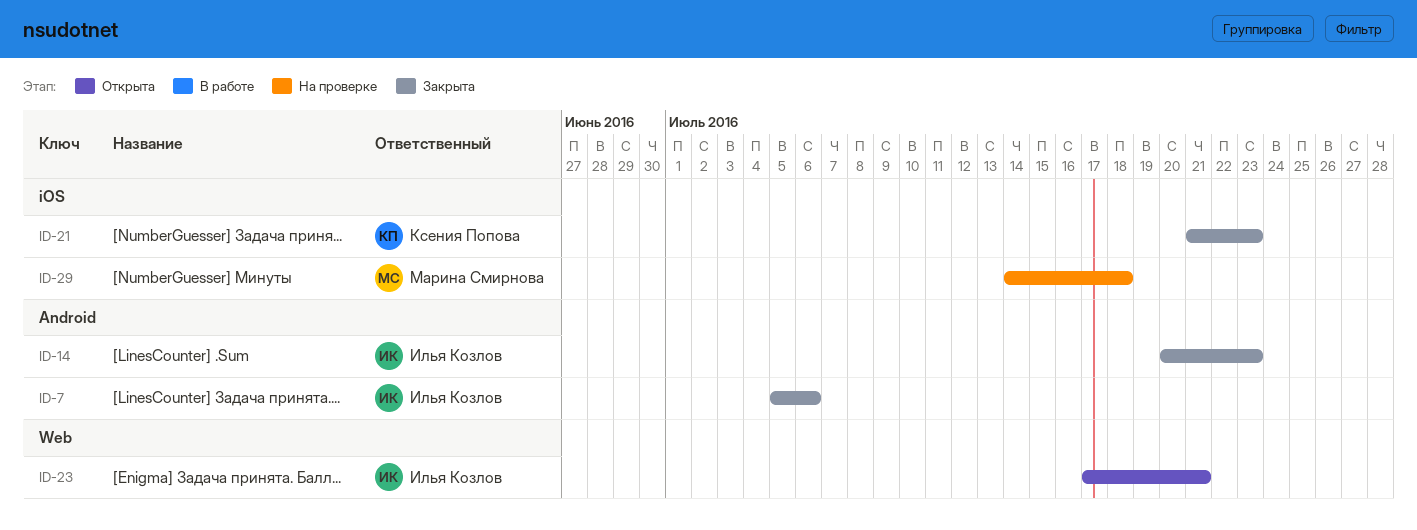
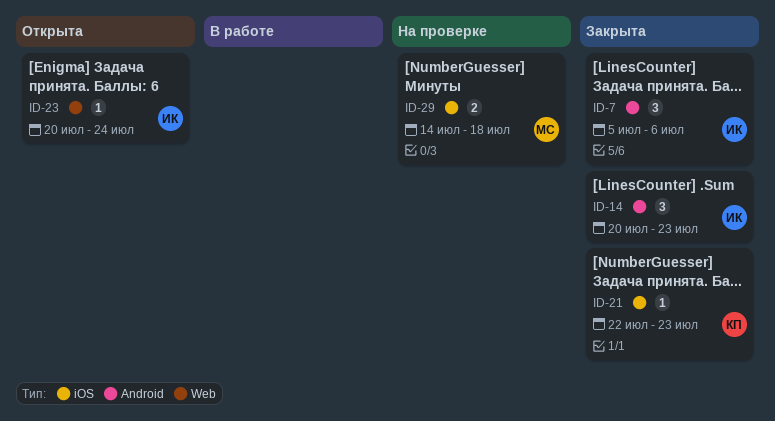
ID-21, start: Jul 21 -> Jul 22
ID-23, start: Jul 17 -> Jul 20
ID-23, due: Jul 21 -> Jul 24

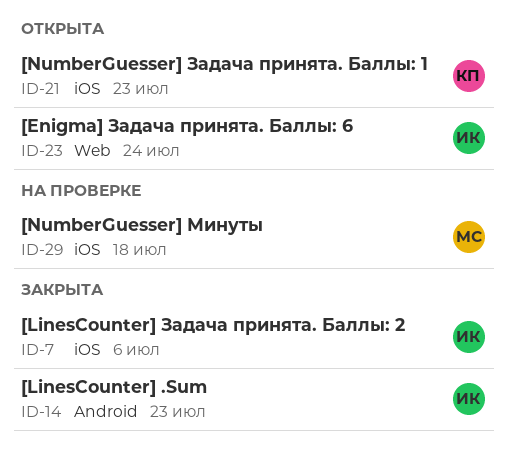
ID-7, label: Android -> iOS
ID-21, status: Закрыта -> Открыта

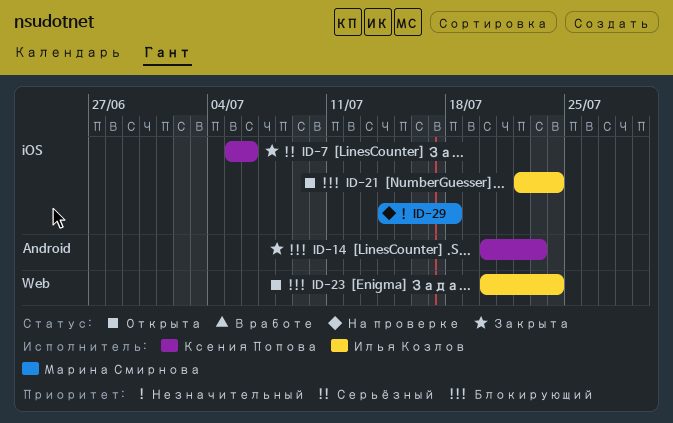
ID-7, owner: Илья Козлов -> Ксения Попова
ID-14, owner: Илья Козлов -> Ксения Попова
ID-21, owner: Ксения Попова -> Илья Козлов
ID-21, due: Jul 23 -> Jul 24

